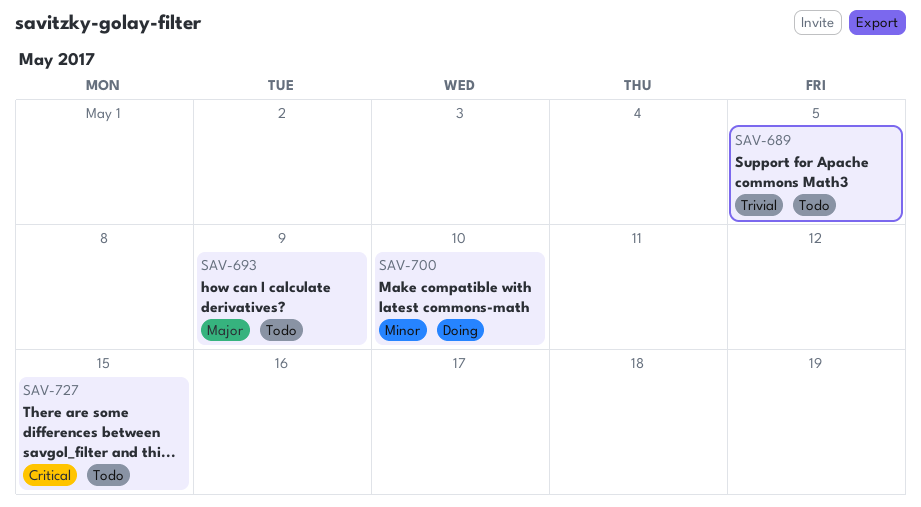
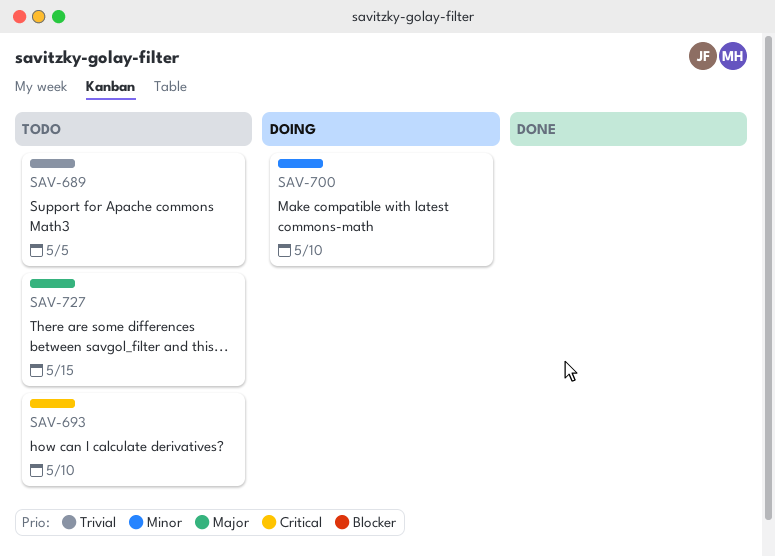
SAV-693, priority: Major -> Critical
SAV-693, due: May 9 -> May 10
SAV-727, priority: Critical -> Major

